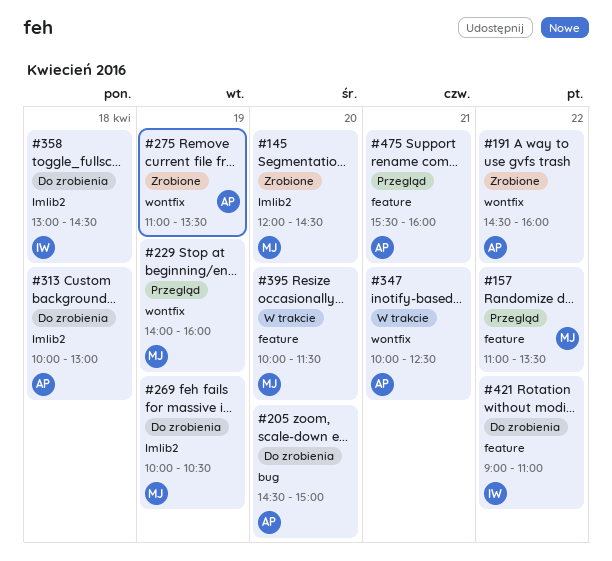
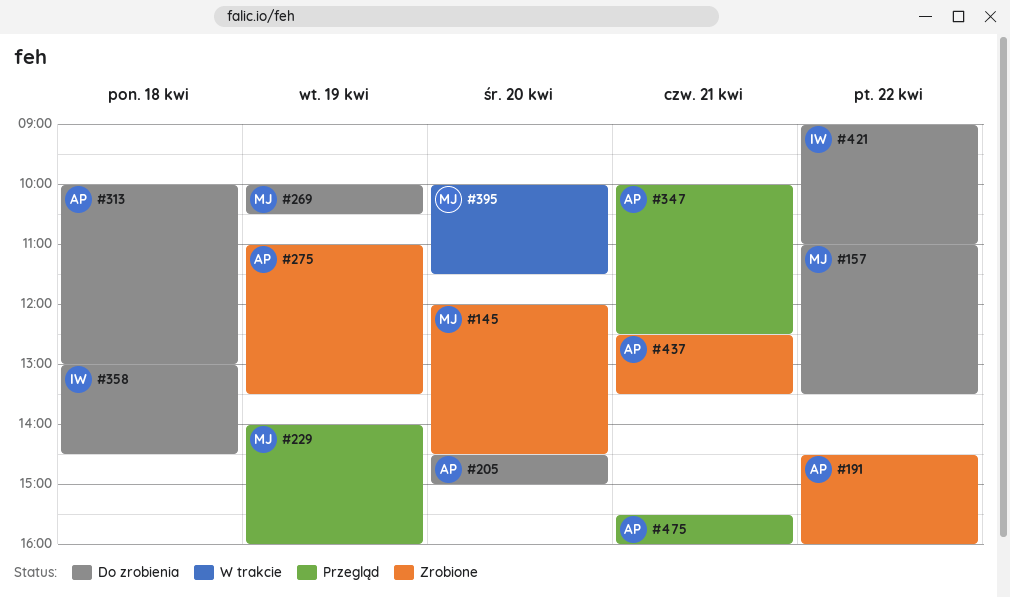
#157, status: Przegląd -> Do zrobienia
#347, status: W trakcie -> Przegląd
#437: none -> present

